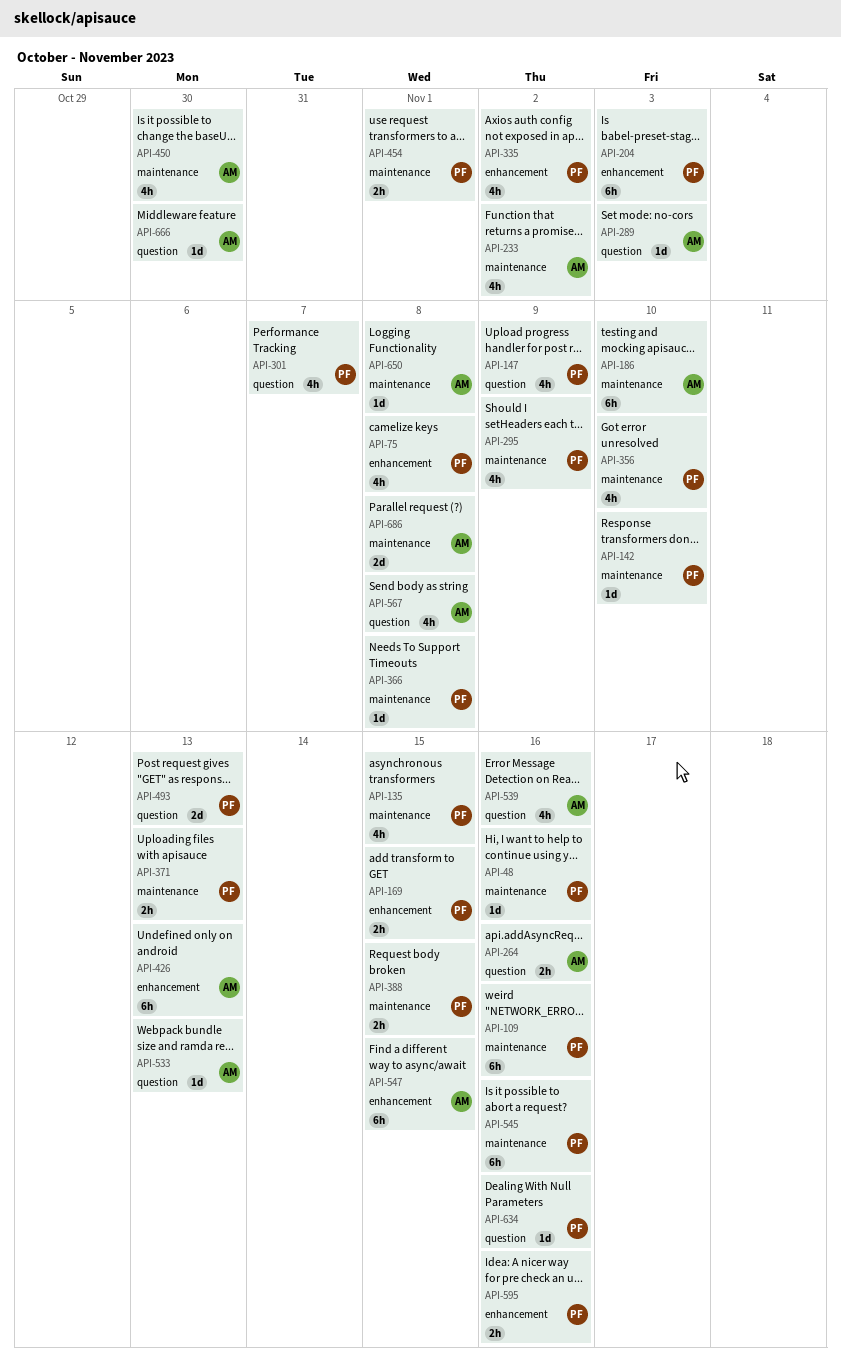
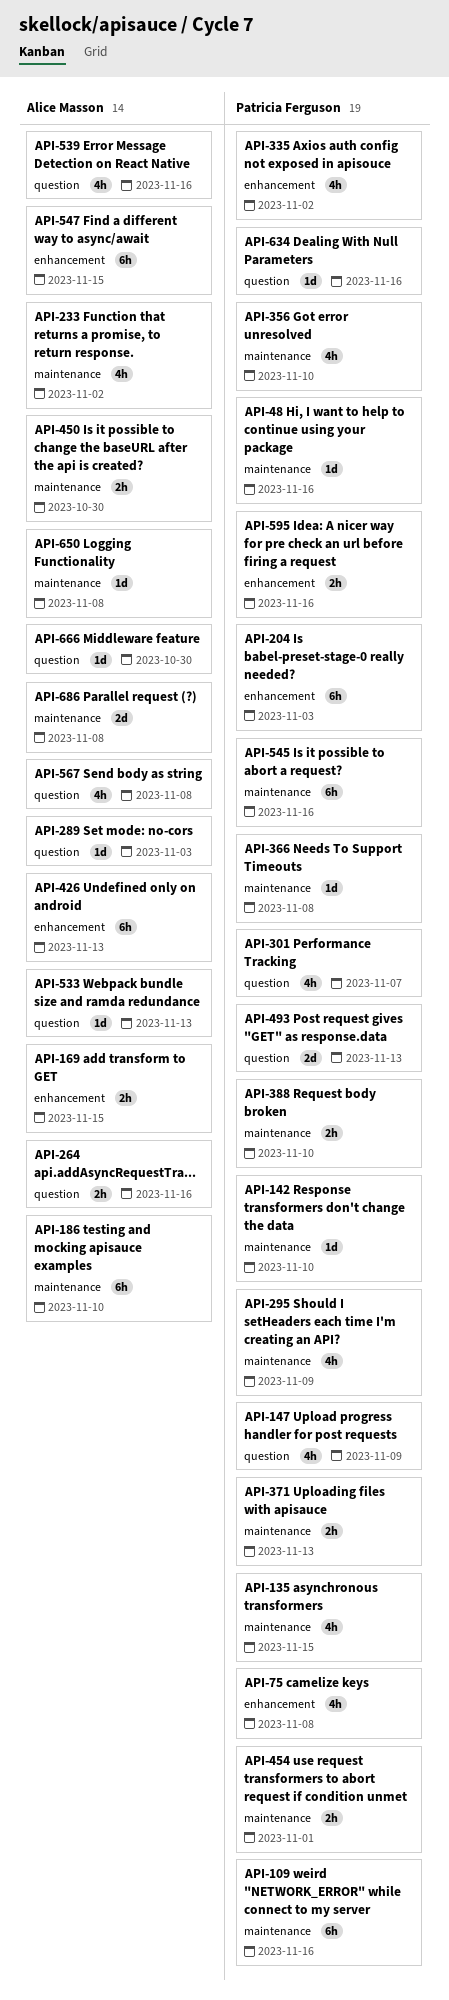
API-169, owner: Patricia Ferguson -> Alice Masson
API-388, due: Nov 15 -> Nov 10
API-450, estimate: 4h -> 2h

